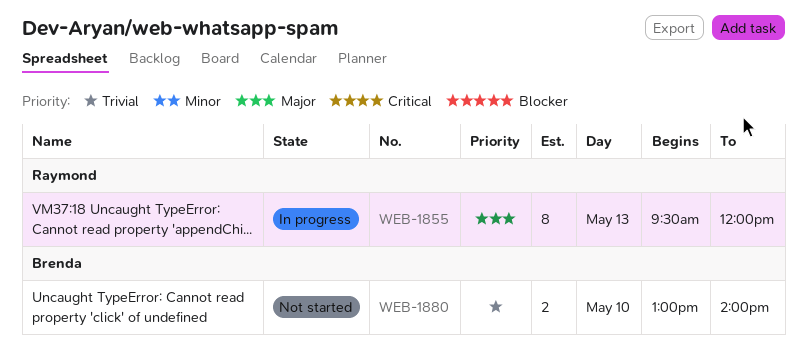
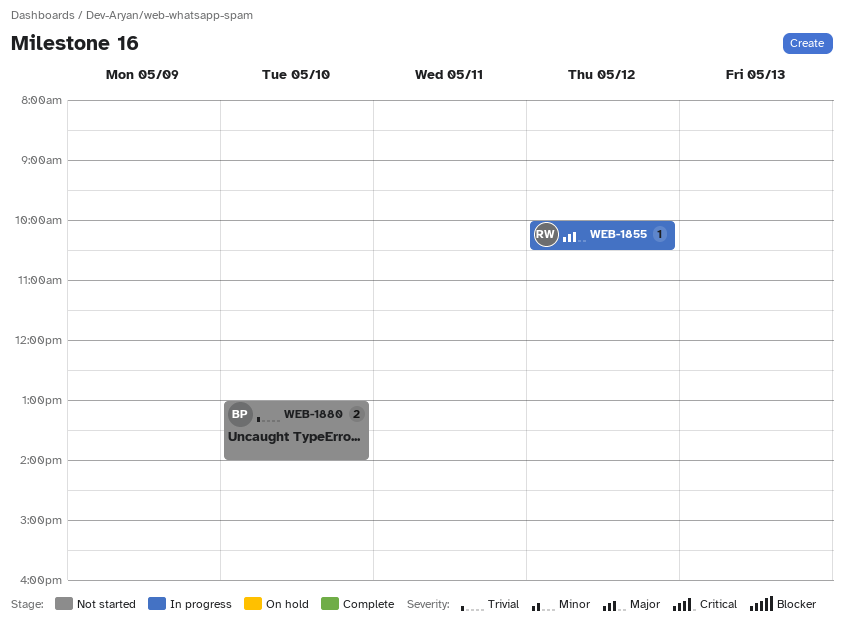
WEB-1855, estimate: 8 -> 1
WEB-1855, day: May 13 -> May 12
WEB-1855, begins: 09:30 -> 10:00
WEB-1855, ends: 12:00 -> 10:30

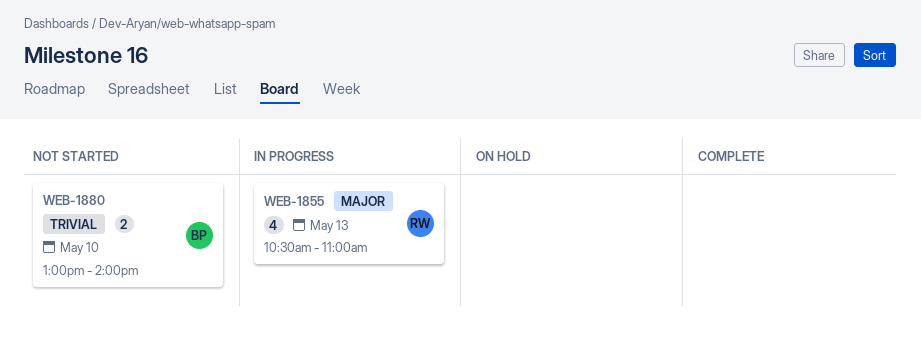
WEB-1855, estimate: 1 -> 4
WEB-1855, day: May 12 -> May 13
WEB-1855, begins: 10:00 -> 10:30
WEB-1855, ends: 10:30 -> 11:00

